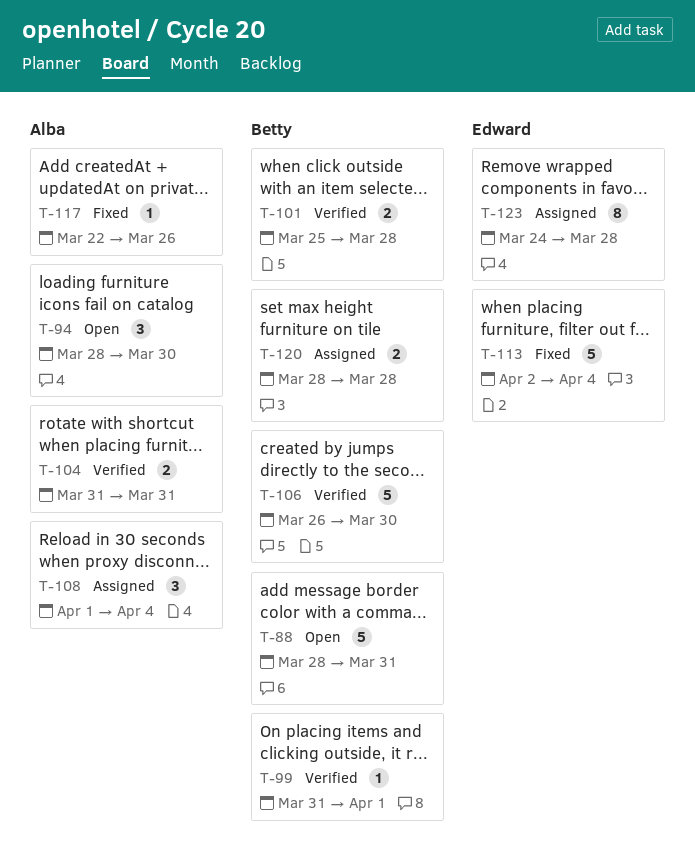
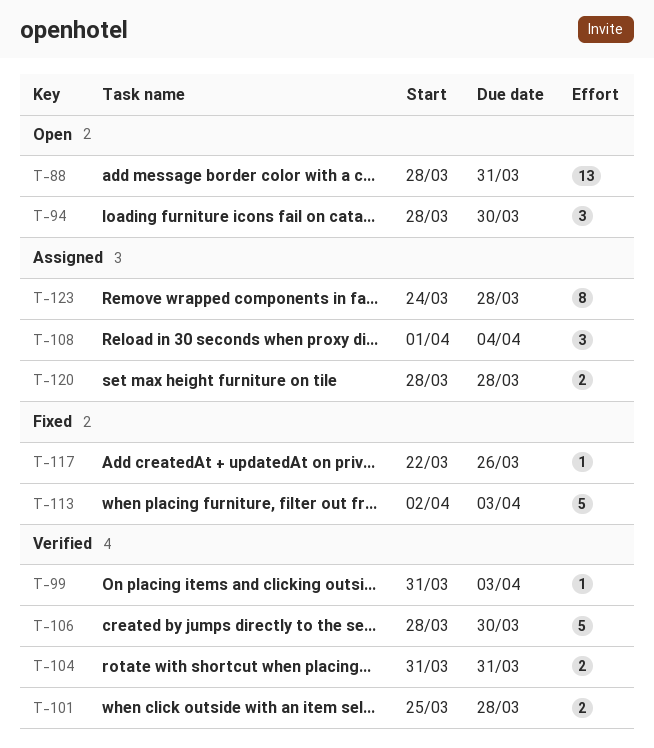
T-88, estimate: 5 -> 13
T-99, due: Apr 1 -> Apr 3
T-106, start: Mar 26 -> Mar 28
T-113, due: Apr 4 -> Apr 3

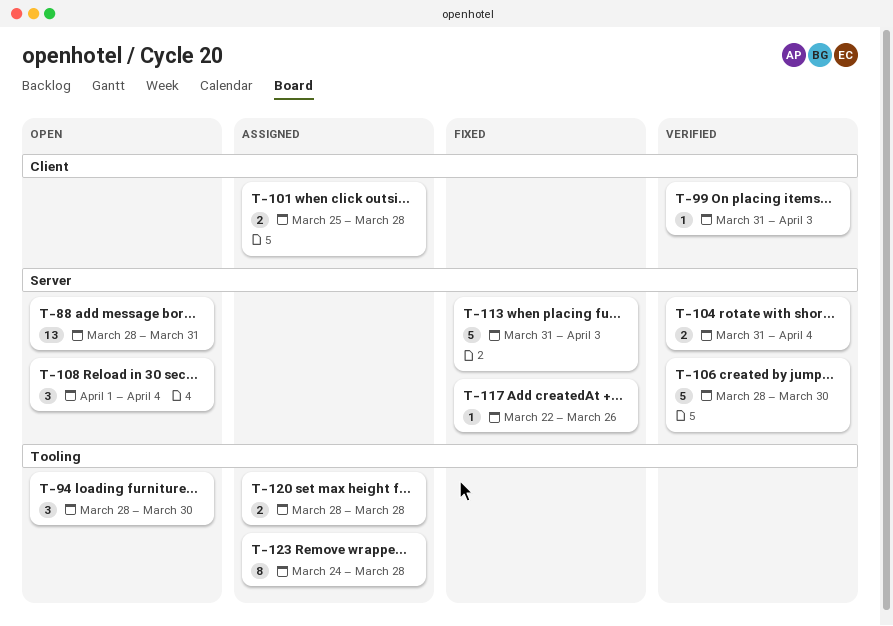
T-101, status: Verified -> Assigned
T-104, due: Mar 31 -> Apr 4
T-108, status: Assigned -> Open
T-113, start: Apr 2 -> Mar 31

